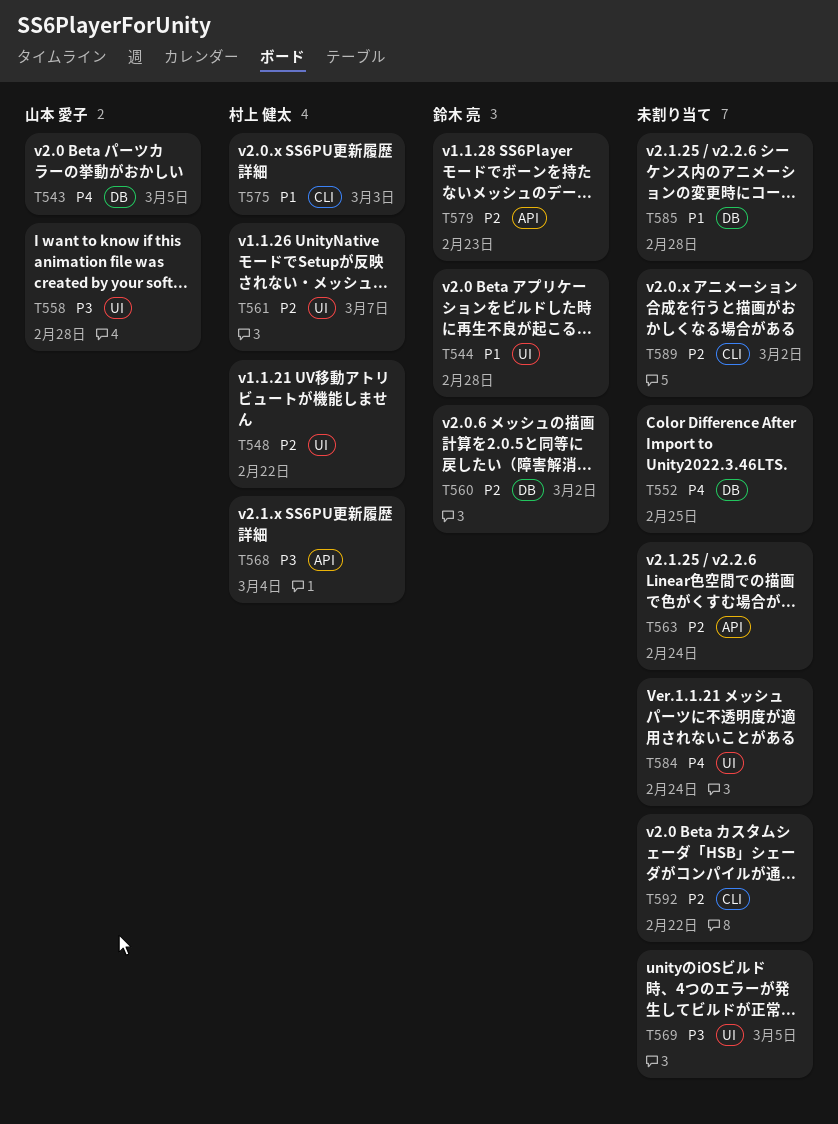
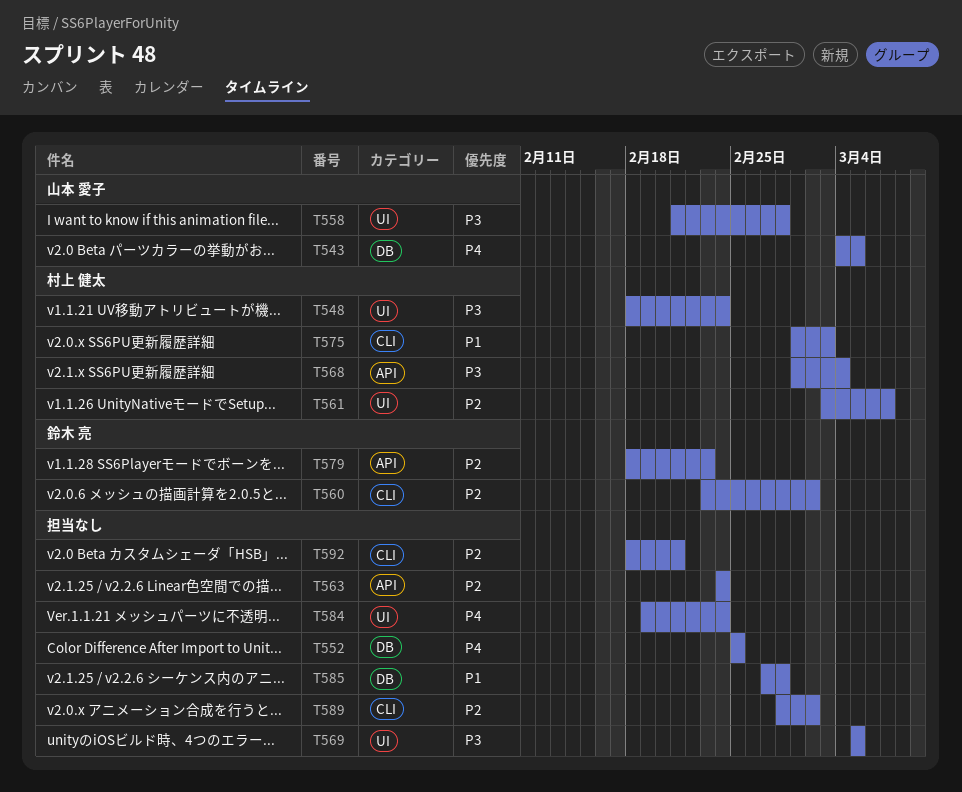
T544: present -> none
T548, priority: P2 -> P3
T548, due: Feb 22 -> Feb 24
T560, label: DB -> CLI
T592, due: Feb 22 -> Feb 21

